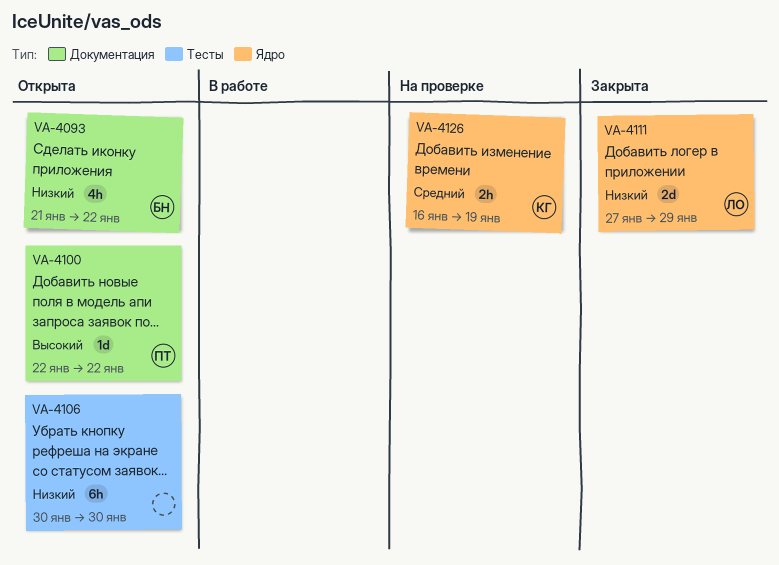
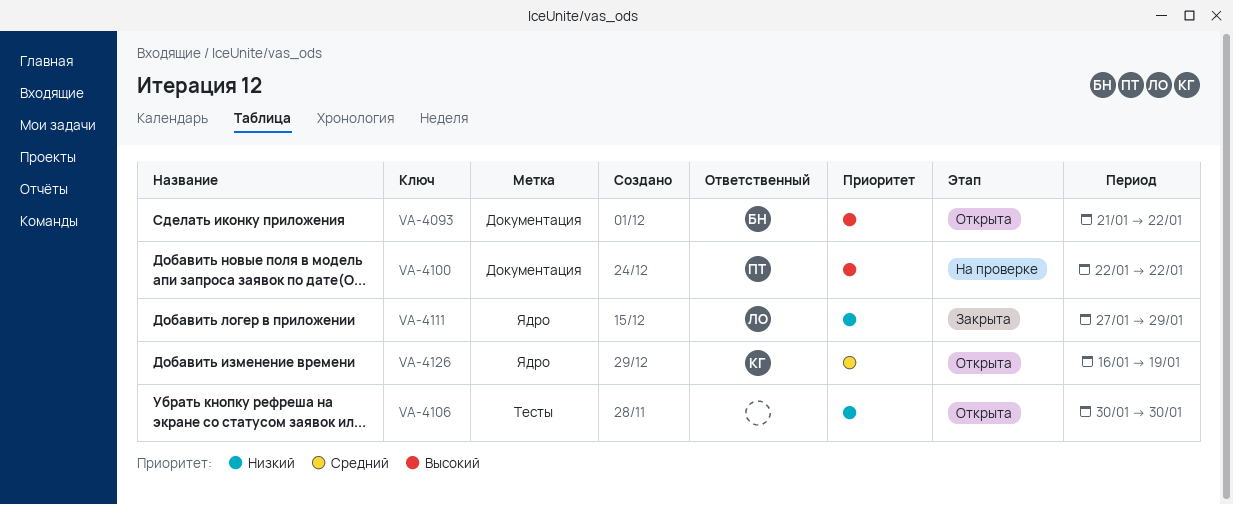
VA-4093, priority: Низкий -> Высокий
VA-4100, status: Открыта -> На проверке
VA-4126, status: На проверке -> Открыта

